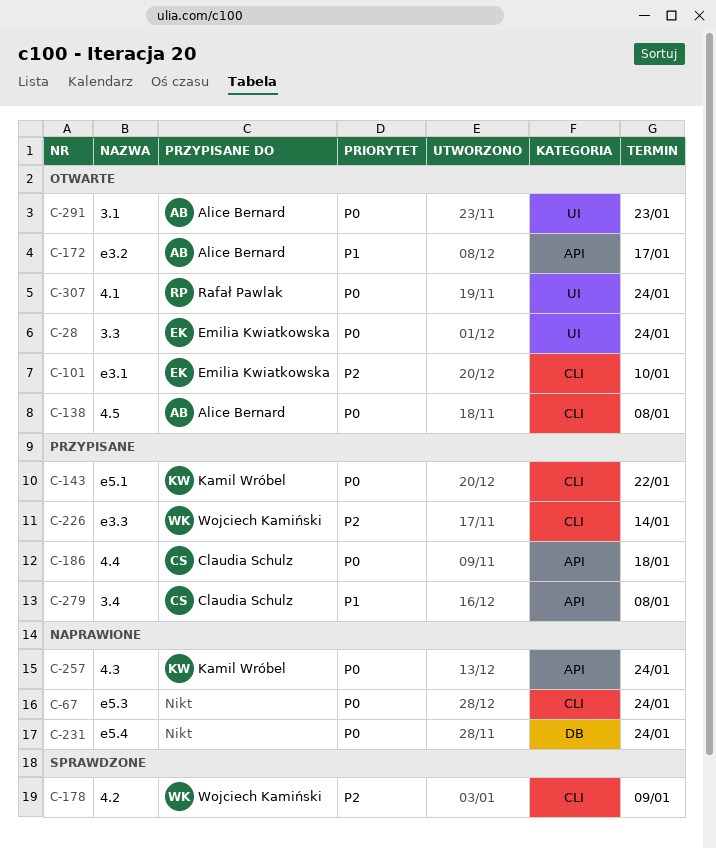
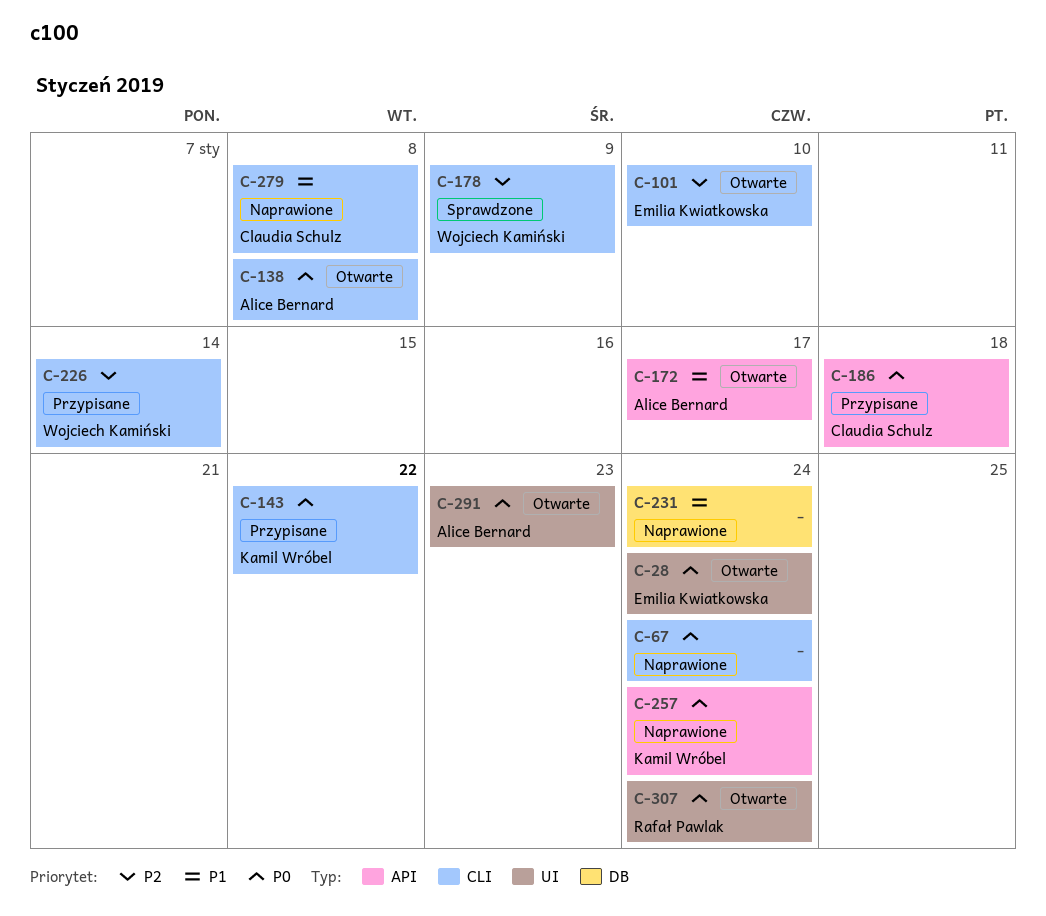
C-231, priority: P0 -> P1
C-279, status: Przypisane -> Naprawione
C-279, label: API -> CLI

